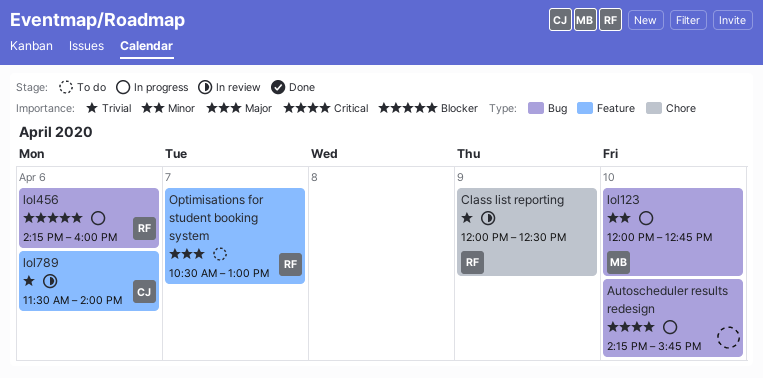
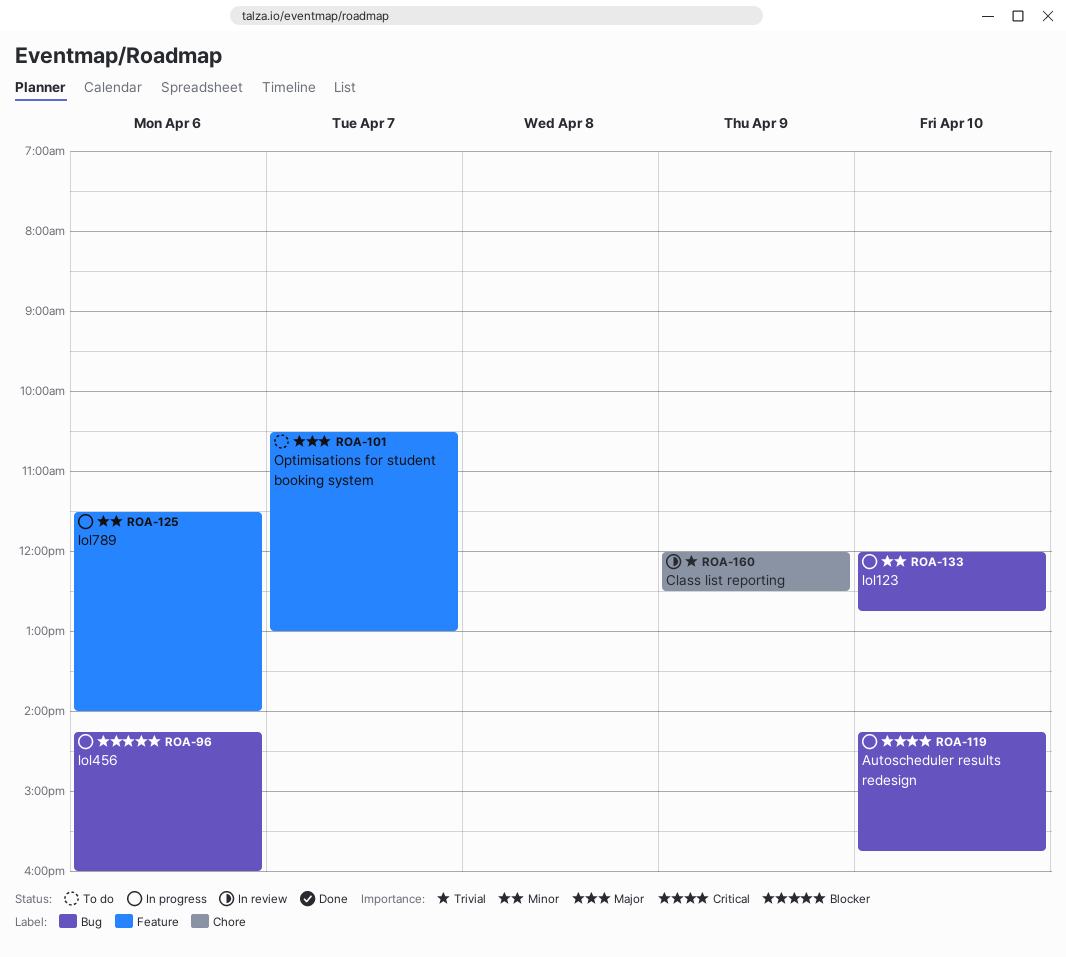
lol789, status: In review -> In progress
lol789, priority: Trivial -> Minor

